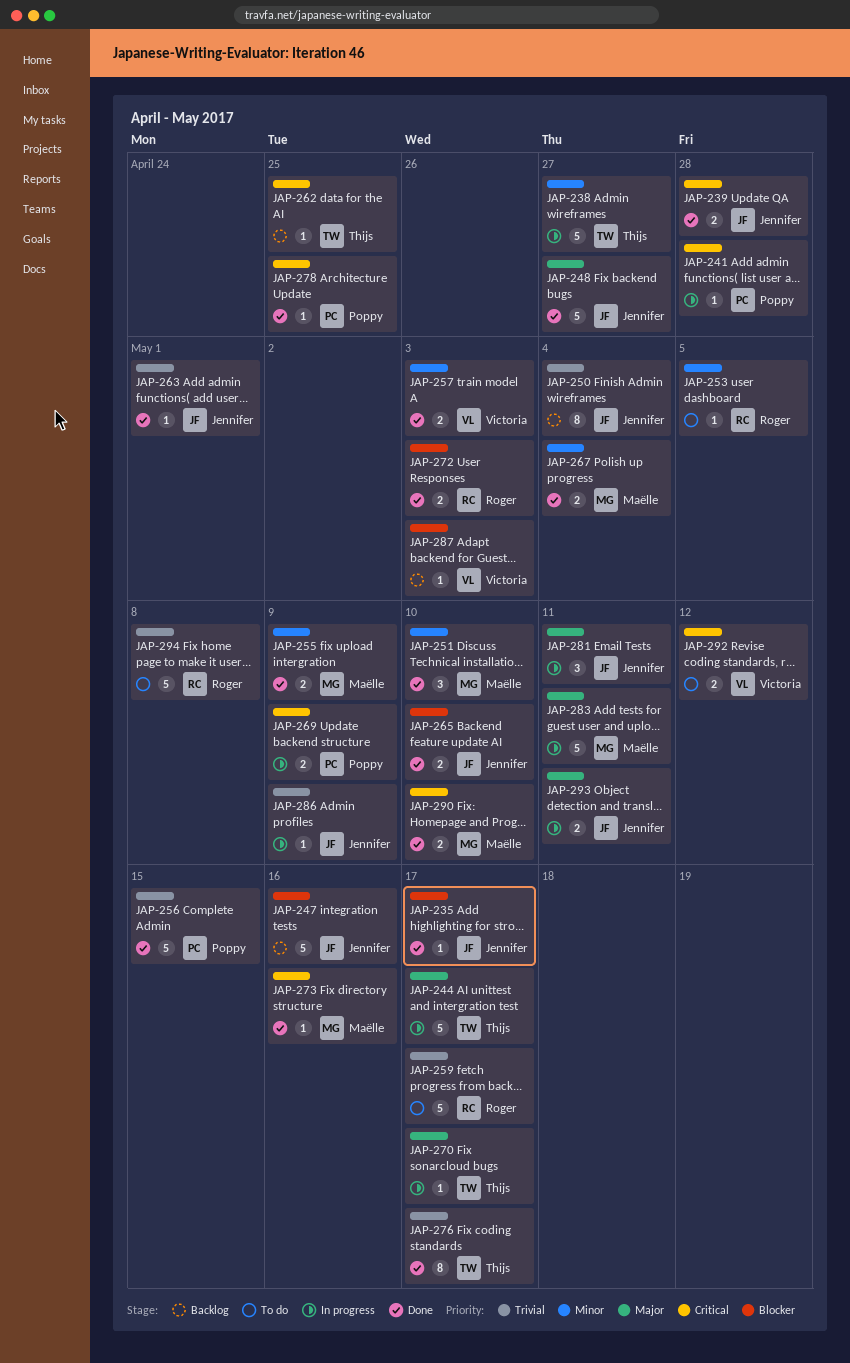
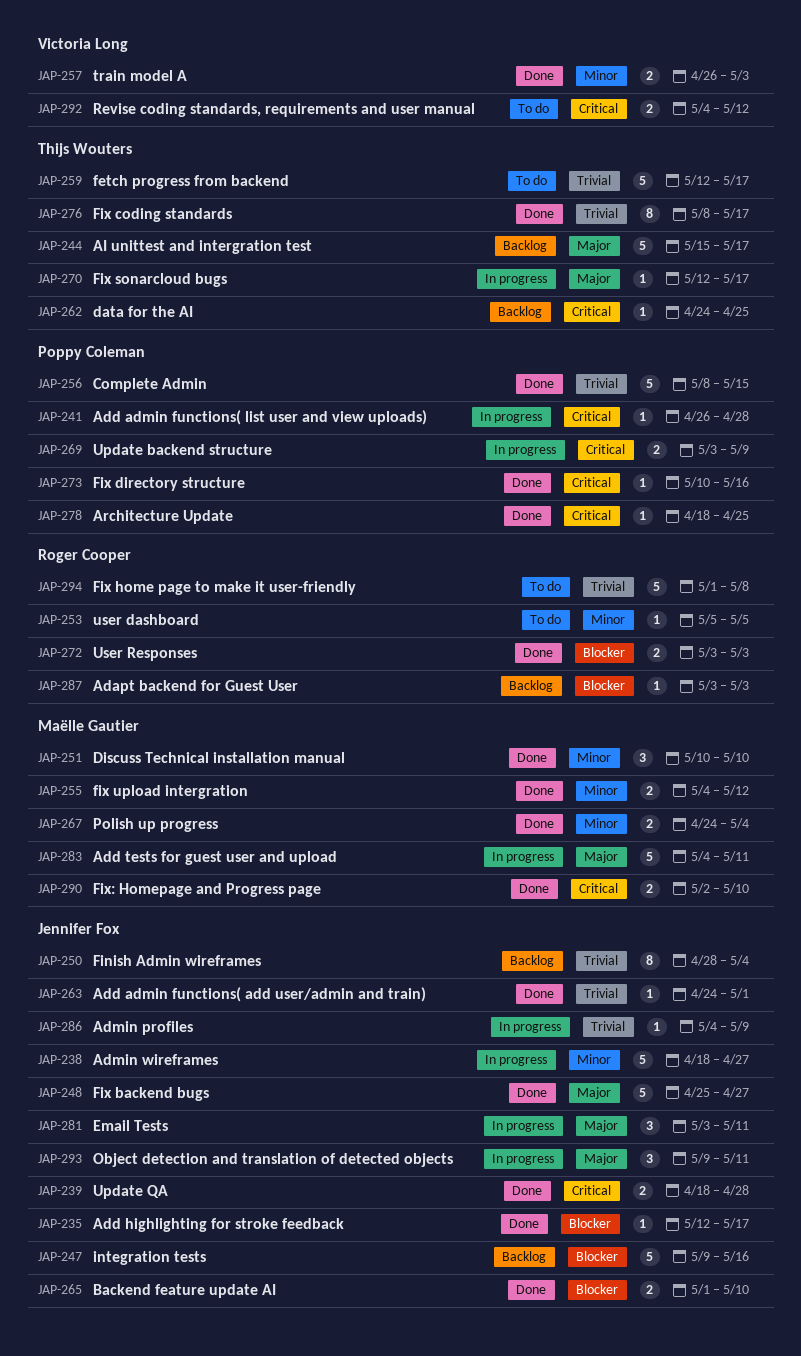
JAP-238, owner: Thijs Wouters -> Jennifer Fox
JAP-244, status: In progress -> Backlog
JAP-255, due: May 9 -> May 12
JAP-259, owner: Roger Cooper -> Thijs Wouters
JAP-273, owner: Maëlle Gautier -> Poppy Coleman
JAP-287, owner: Victoria Long -> Roger Cooper
JAP-293, estimate: 2 -> 3

